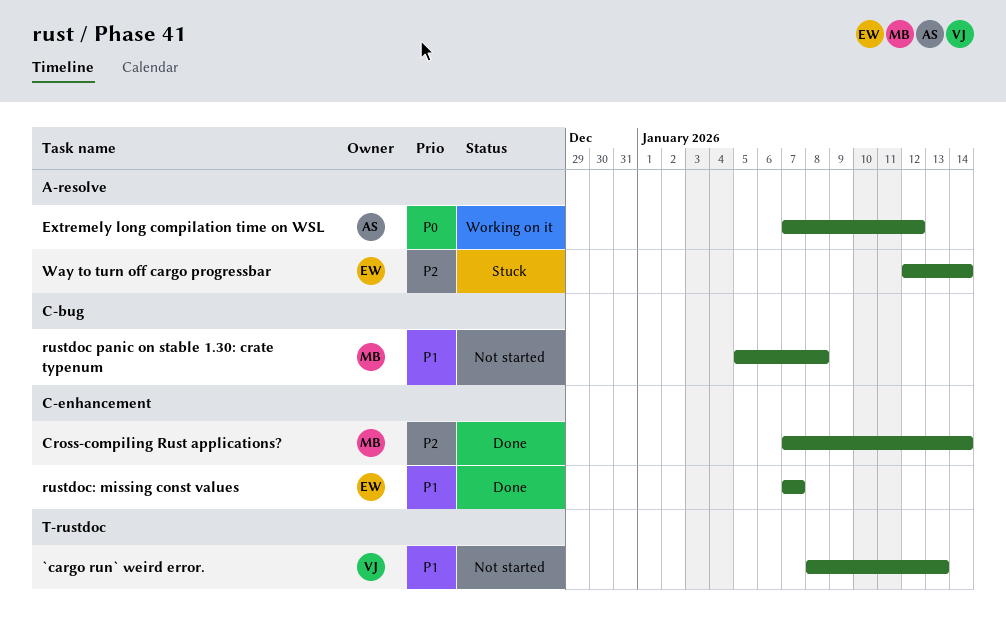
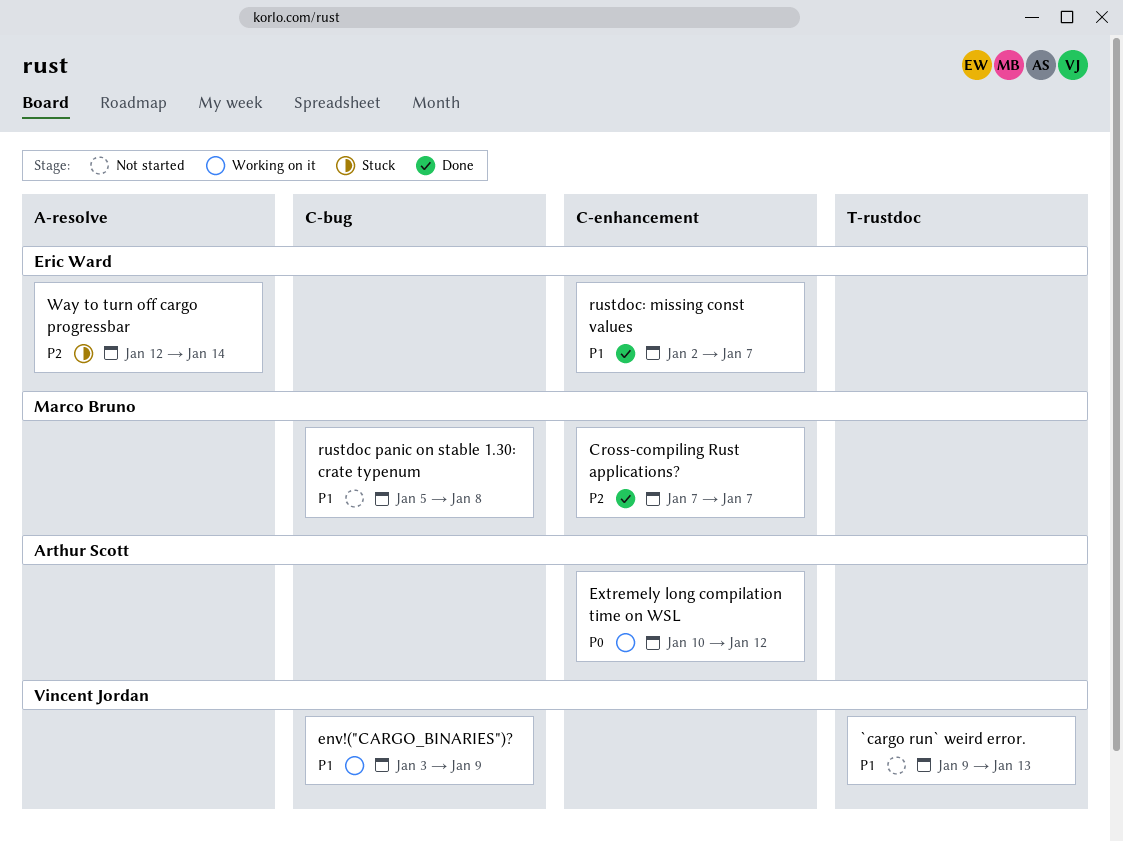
`cargo run` weird error., start: Jan 8 -> Jan 9
Cross-compiling Rust applications?, due: Jan 14 -> Jan 7
env!("CARGO_BINARIES")?: none -> present
Extremely long compilation time on WSL, label: A-resolve -> C-enhancement
Extremely long compilation time on WSL, start: Jan 7 -> Jan 10
rustdoc: missing const values, start: Jan 7 -> Jan 2

